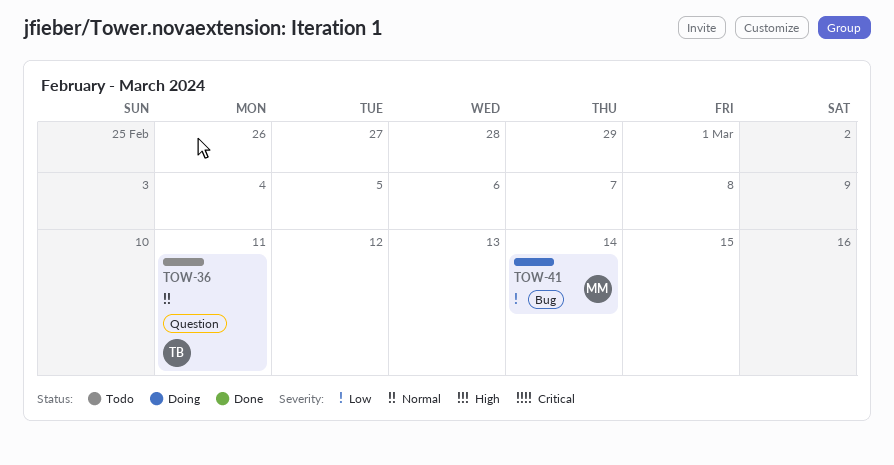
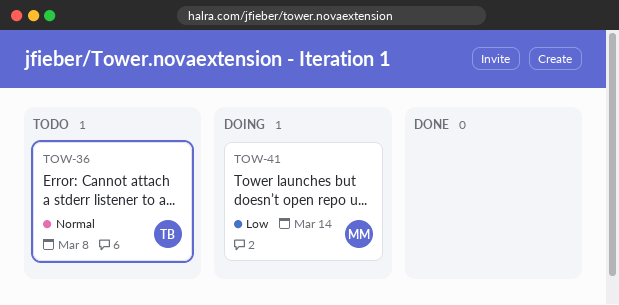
TOW-36, due: Mar 11 -> Mar 8

